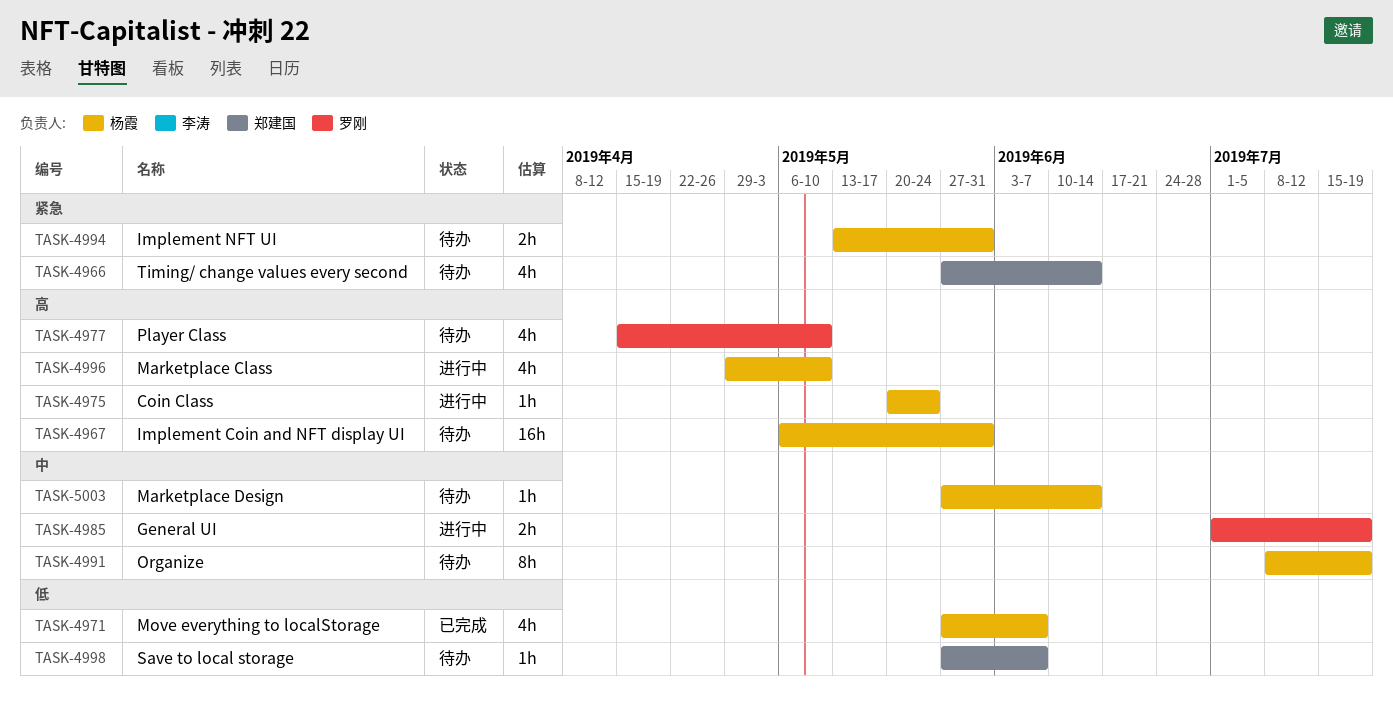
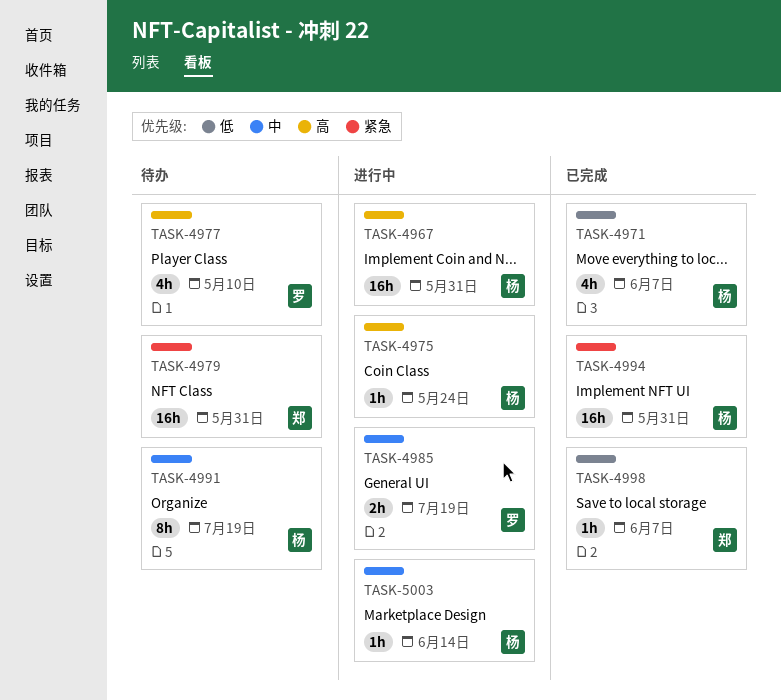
TASK-4966: present -> none
TASK-4967, status: 待办 -> 进行中
TASK-4979: none -> present
TASK-4994, status: 待办 -> 已完成
TASK-4994, estimate: 2h -> 16h
TASK-4996: present -> none
TASK-4998, status: 待办 -> 已完成
TASK-5003, status: 待办 -> 进行中

